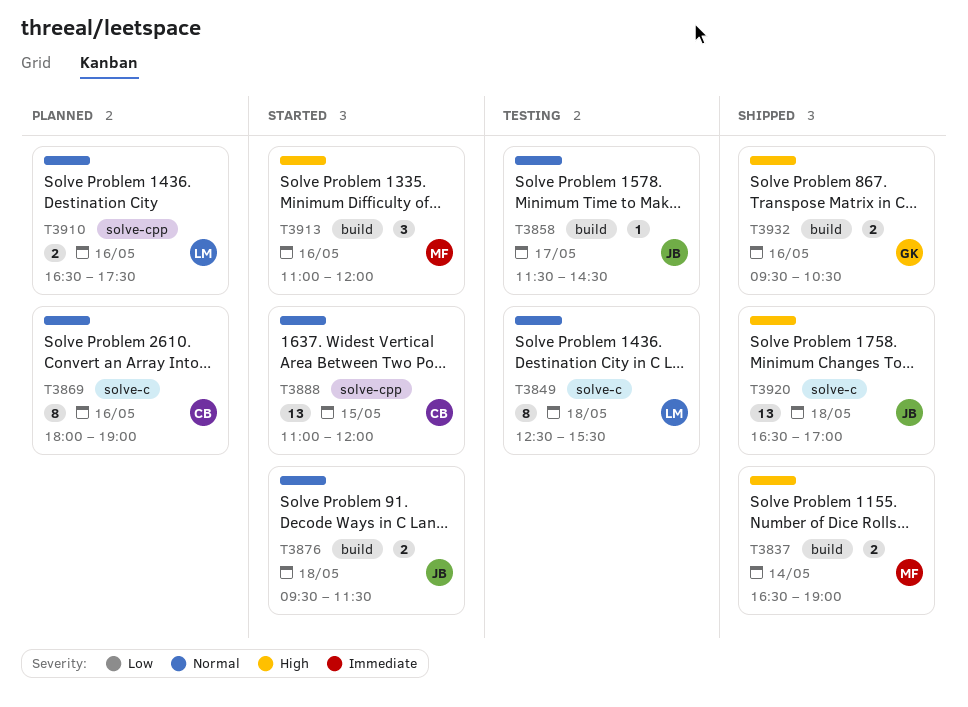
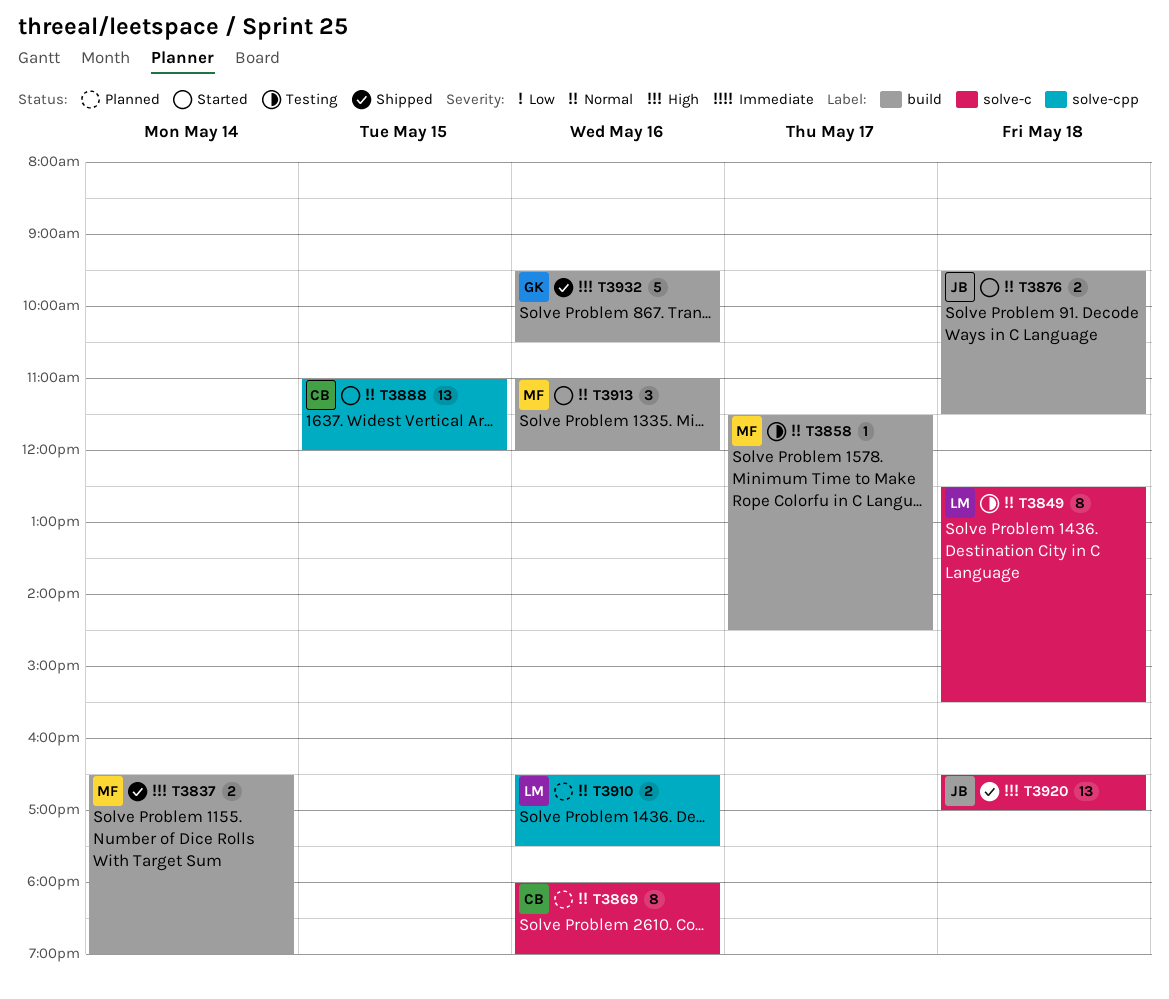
T3858, owner: JB -> MF
T3913, priority: High -> Normal
T3932, estimate: 2 -> 5

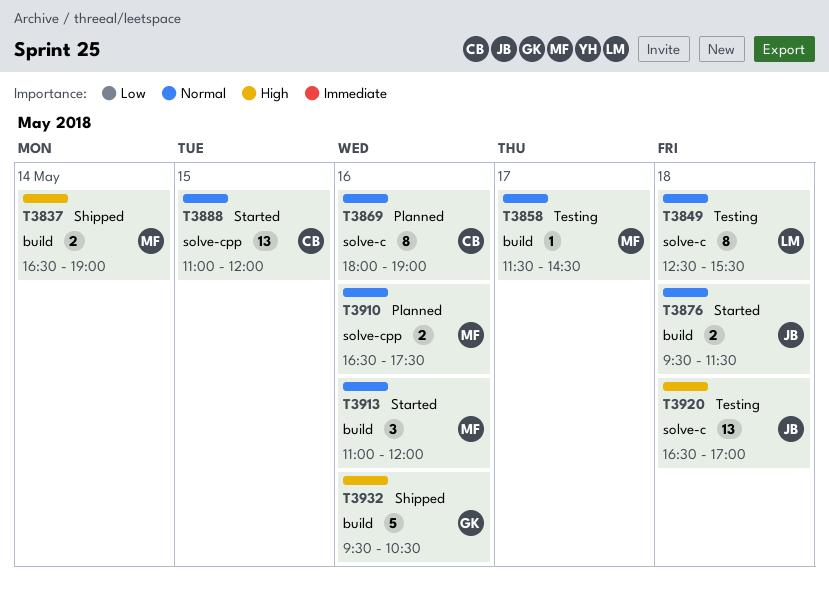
T3910, owner: LM -> MF
T3920, status: Shipped -> Testing

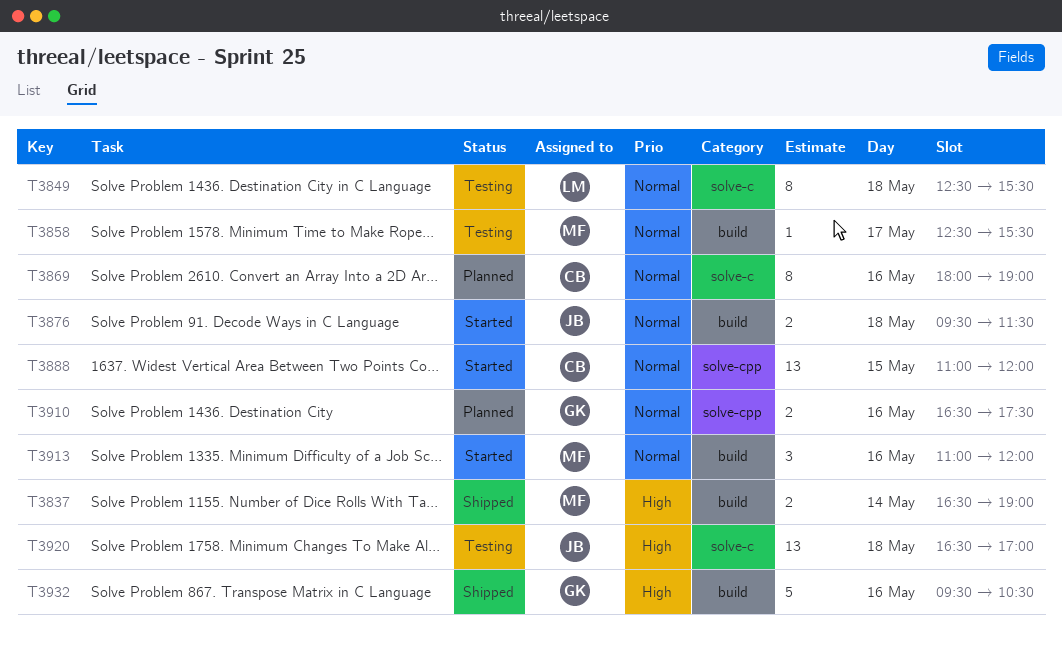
T3858, begins: 11:30 -> 12:30
T3858, ends: 14:30 -> 15:30
T3910, owner: MF -> GK

